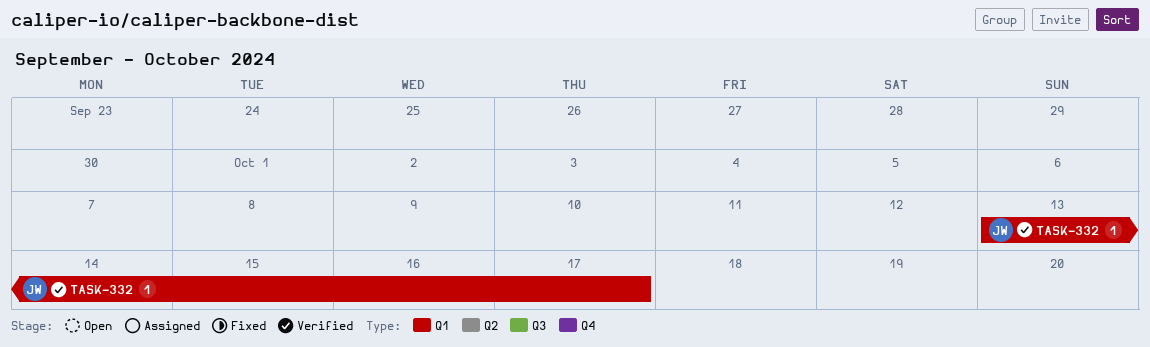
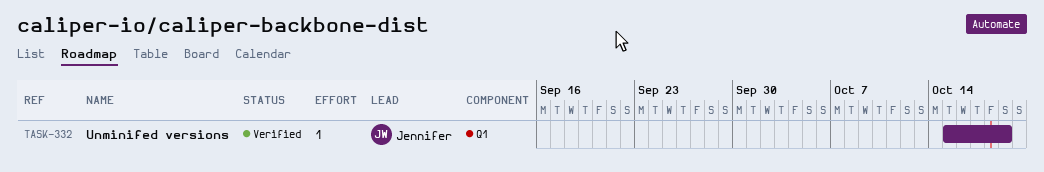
TASK-332, start: Oct 13 -> Oct 15
TASK-332, due: Oct 17 -> Oct 19

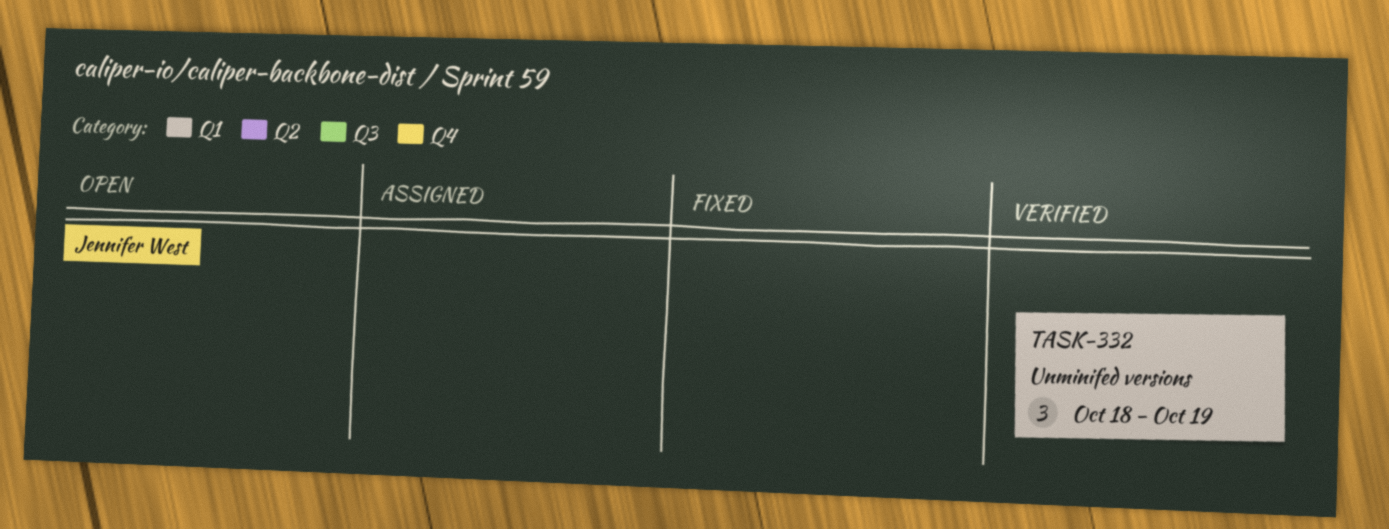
TASK-332, estimate: 1 -> 3
TASK-332, start: Oct 15 -> Oct 18

